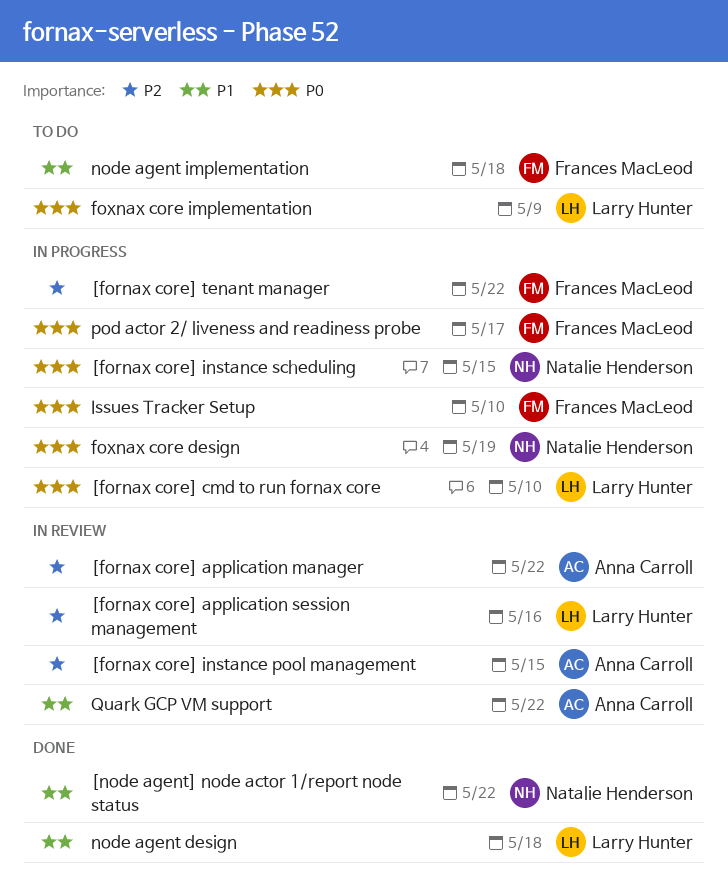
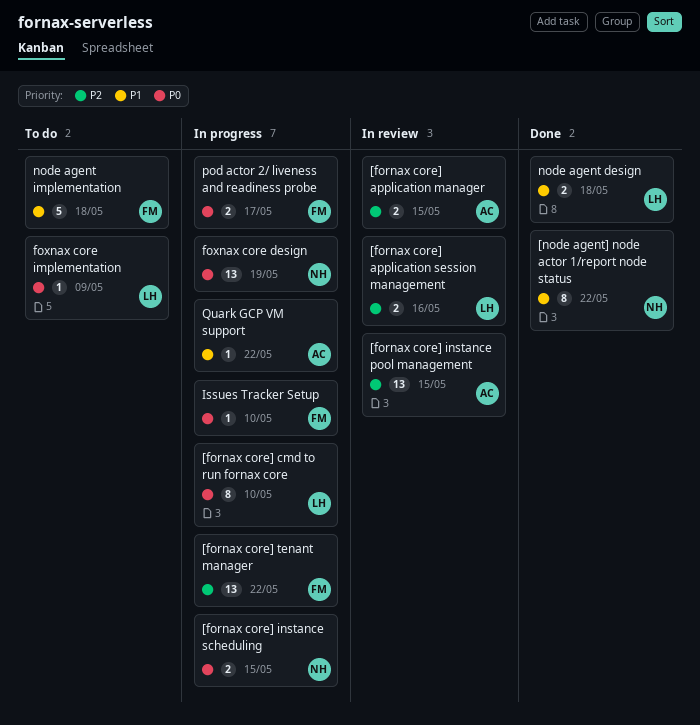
[fornax core] application manager, due: May 22 -> May 15
Quark GCP VM support, status: In review -> In progress

